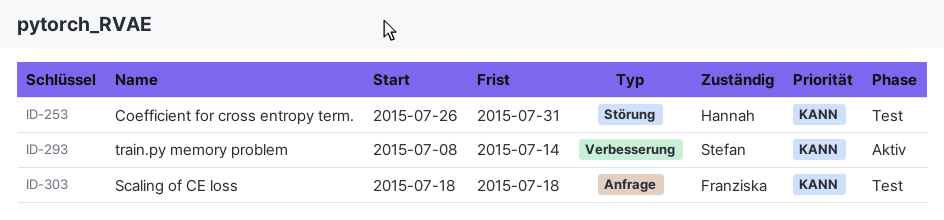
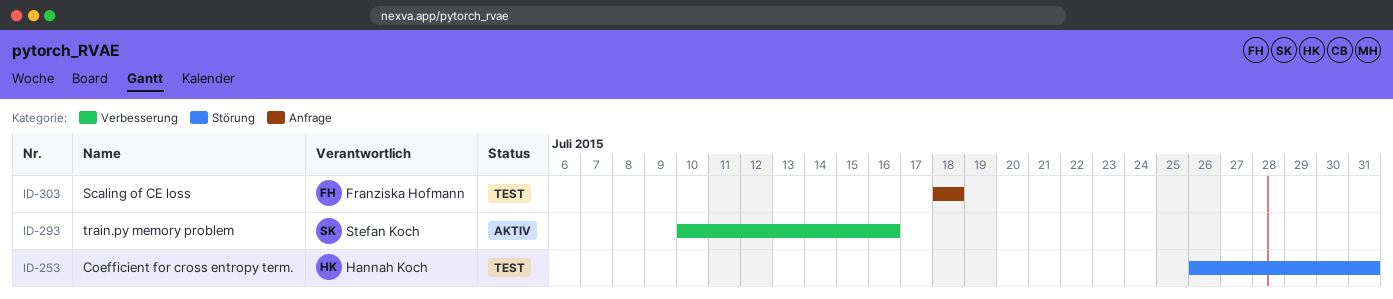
ID-293, start: Jul 8 -> Jul 10
ID-293, due: Jul 14 -> Jul 16

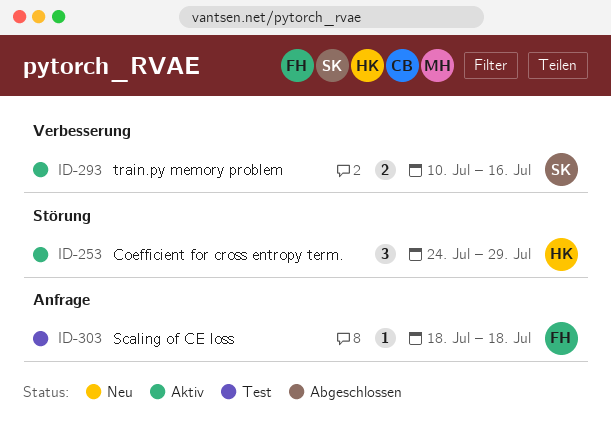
ID-253, status: Test -> Aktiv
ID-253, start: Jul 26 -> Jul 24
ID-253, due: Jul 31 -> Jul 29

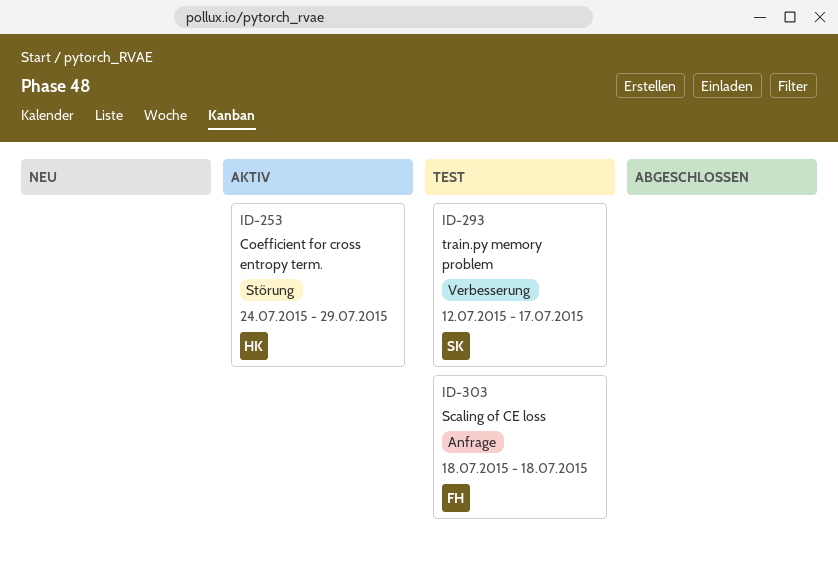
ID-293, status: Aktiv -> Test
ID-293, start: Jul 10 -> Jul 12
ID-293, due: Jul 16 -> Jul 17

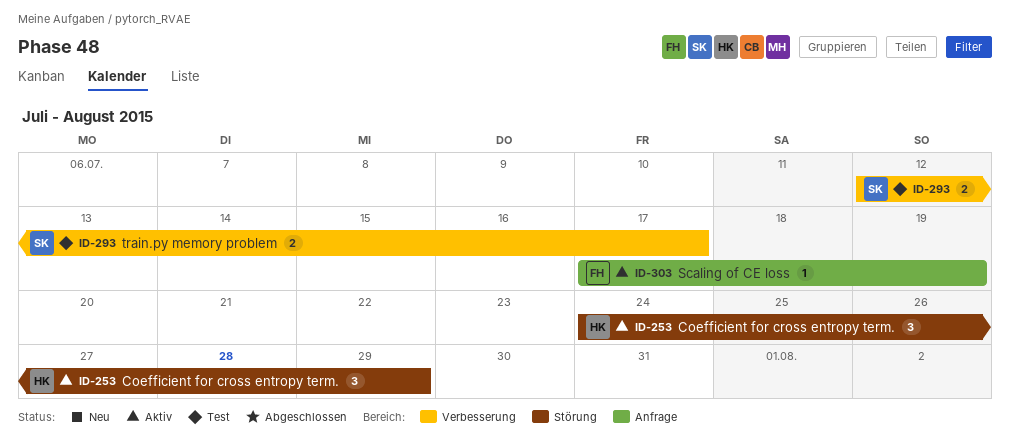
ID-303, status: Test -> Aktiv
ID-303, start: Jul 18 -> Jul 17
ID-303, due: Jul 18 -> Jul 19

